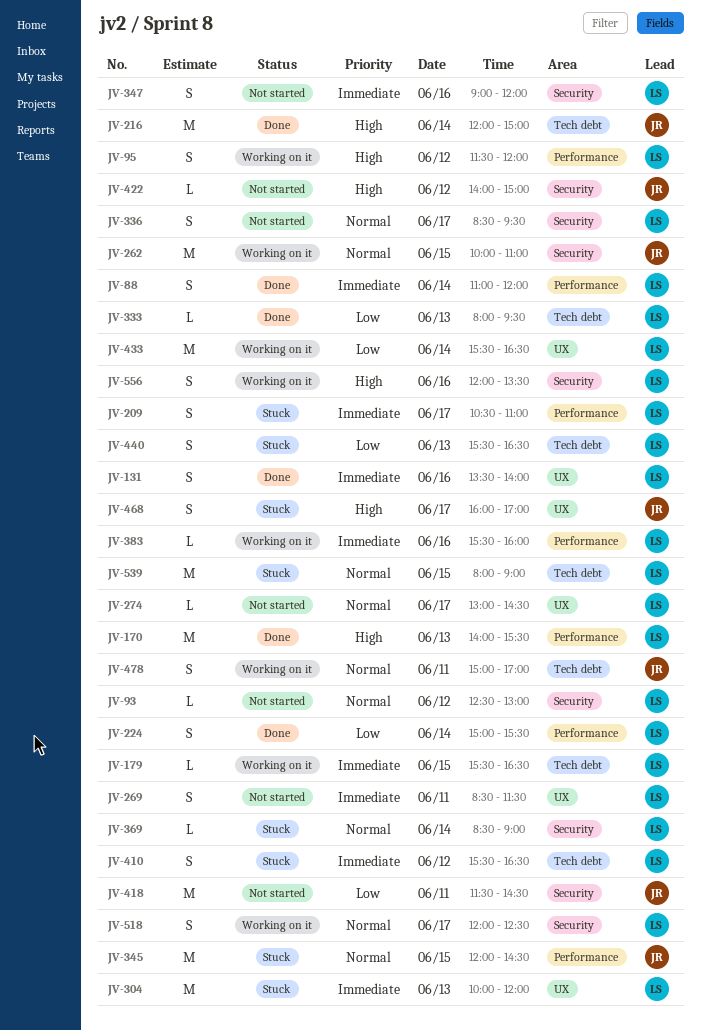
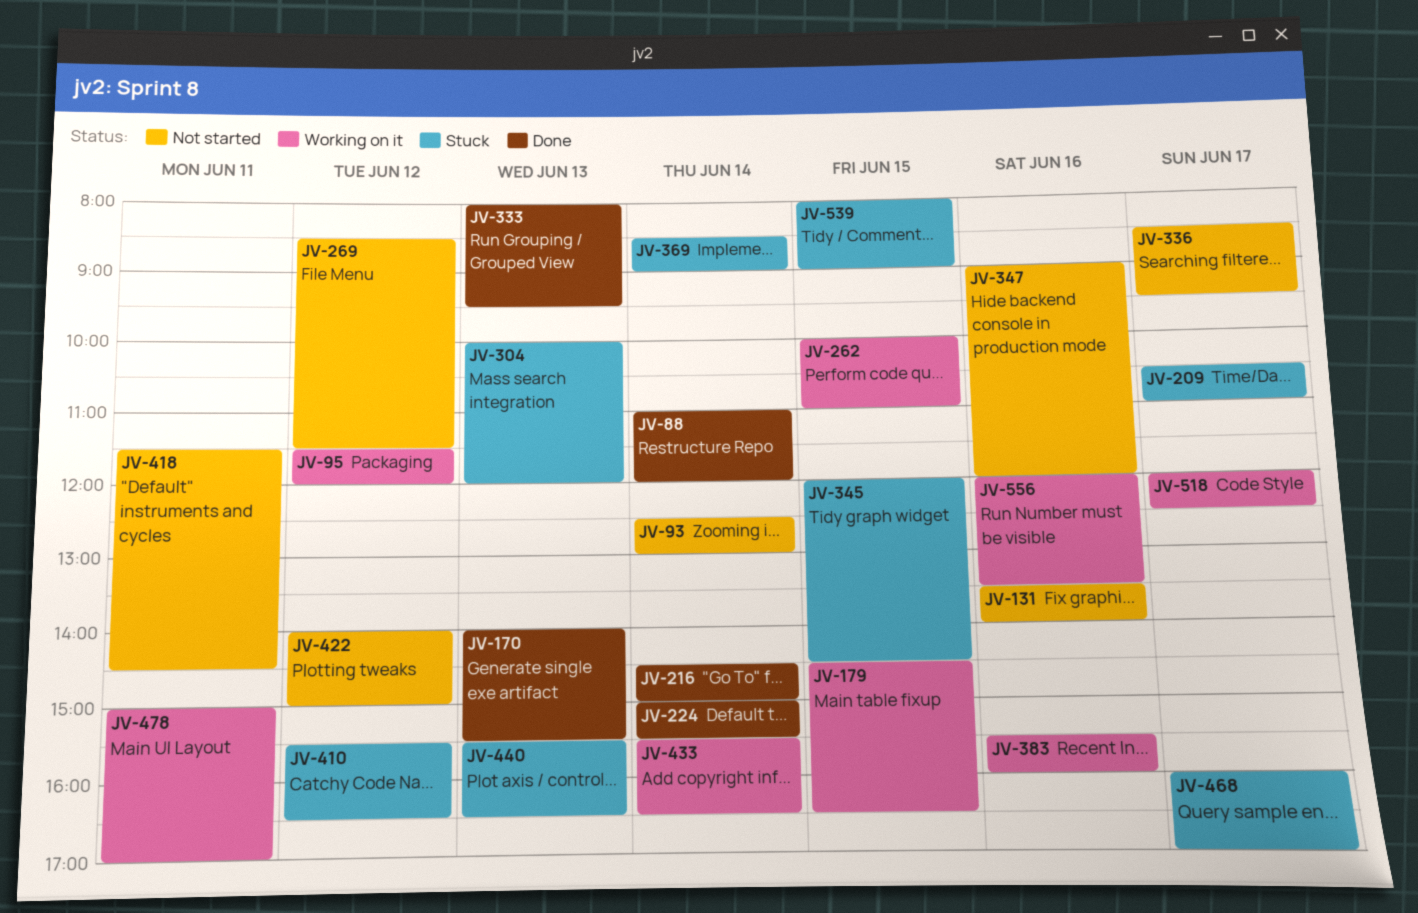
JV-93, day: Jun 12 -> Jun 14
JV-131, status: Done -> Not started
JV-179, begins: 15:30 -> 14:30
JV-216, begins: 12:00 -> 14:30
JV-269, day: Jun 11 -> Jun 12
JV-274: present -> none

